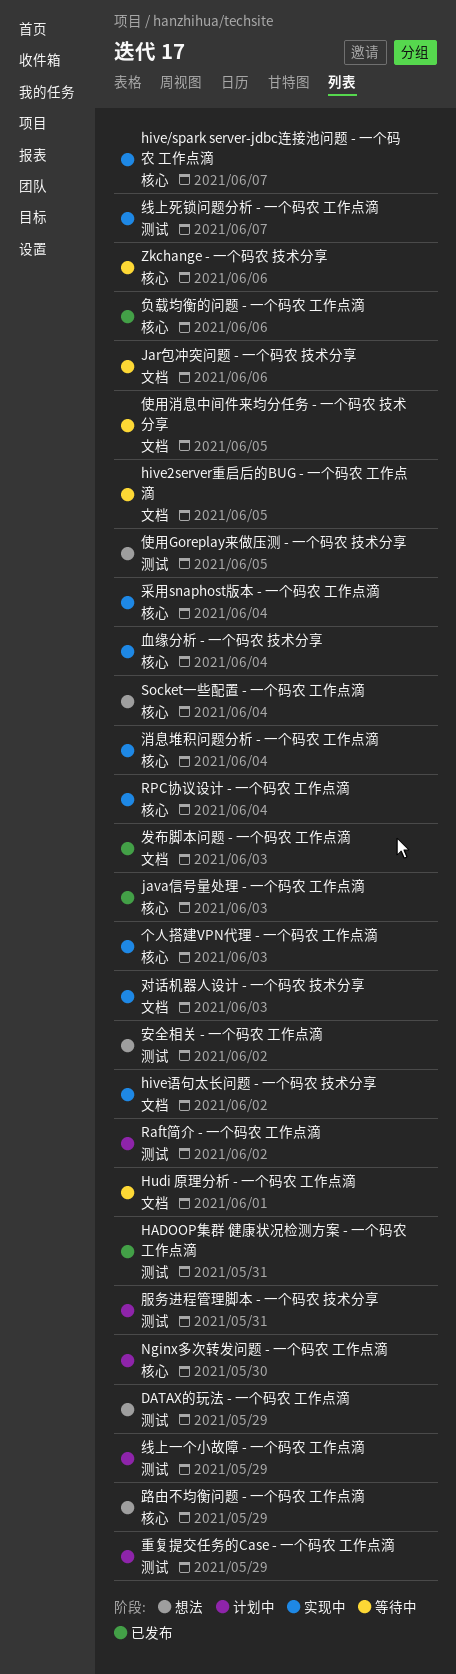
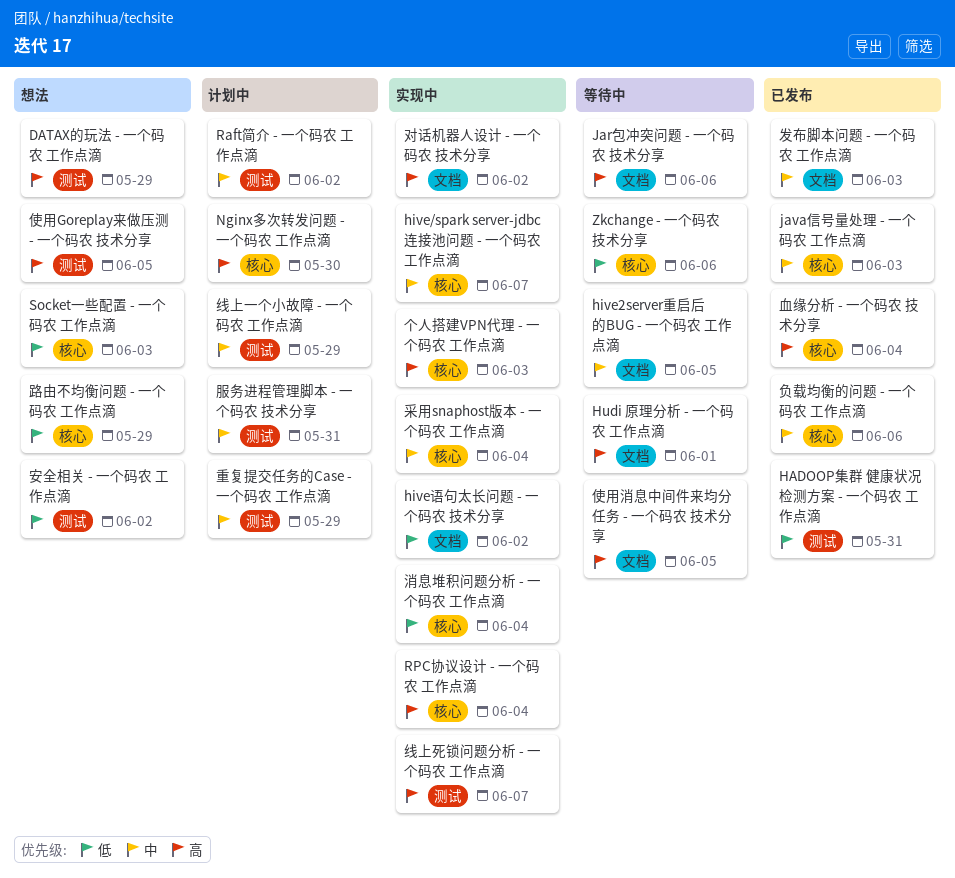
Socket一些配置 - 一个码农 工作点滴, due: Jun 4 -> Jun 3
对话机器人设计 - 一个码农 技术分享, due: Jun 3 -> Jun 2
血缘分析 - 一个码农 技术分享, status: 实现中 -> 已发布

